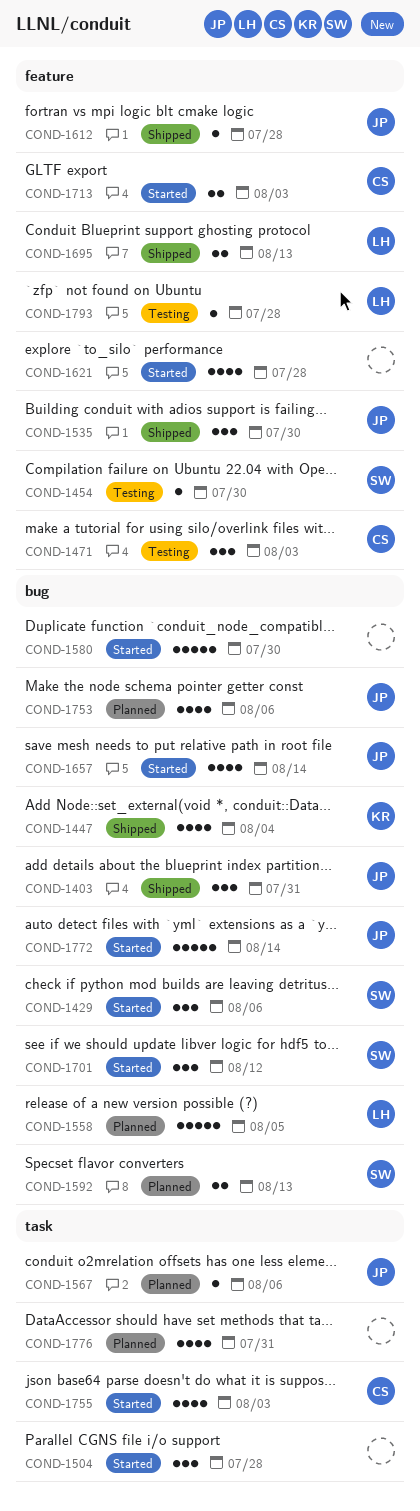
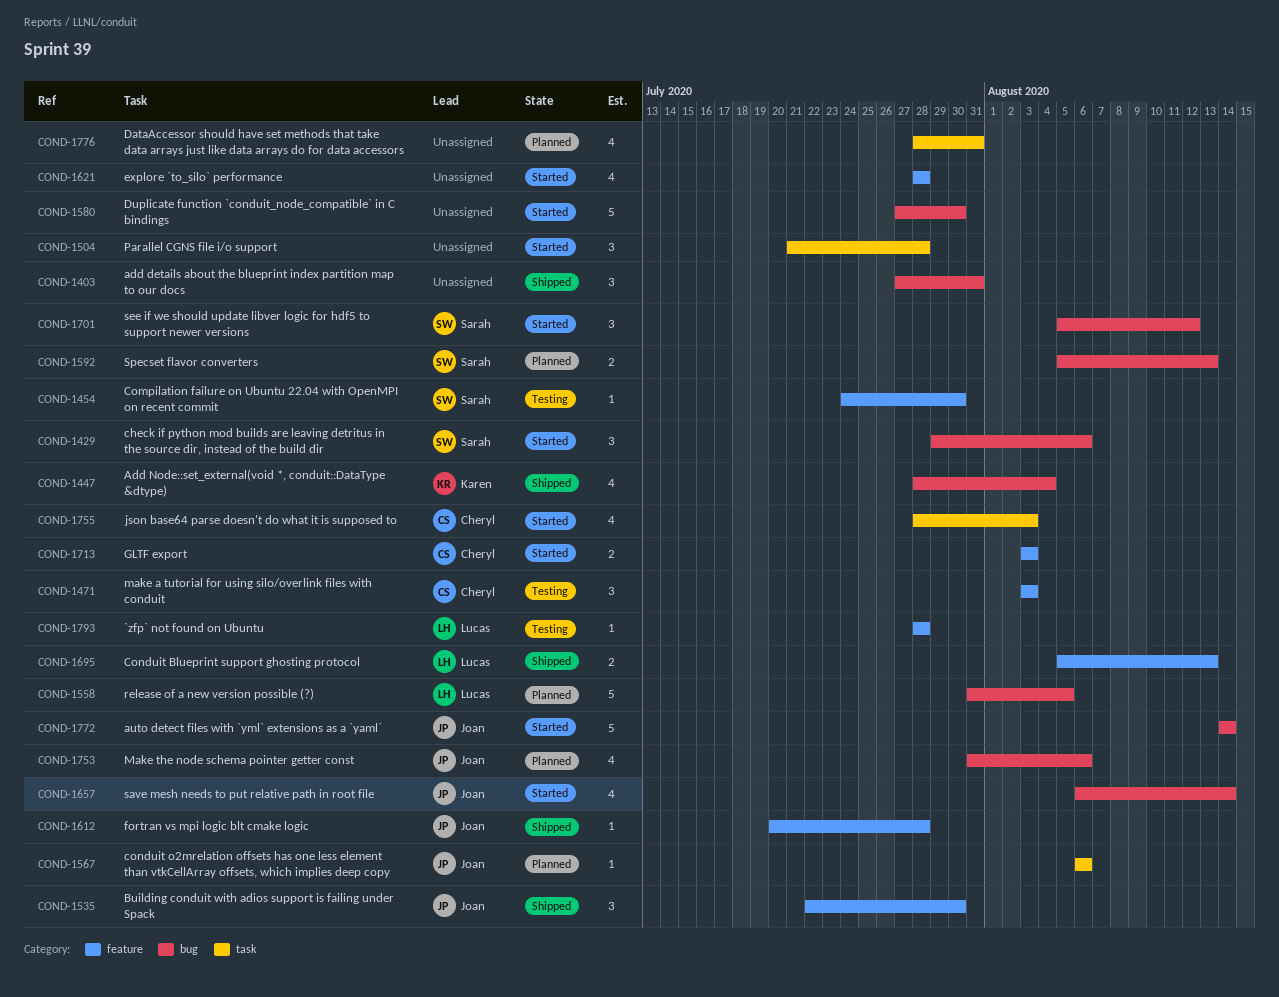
COND-1403, owner: Joan -> none

